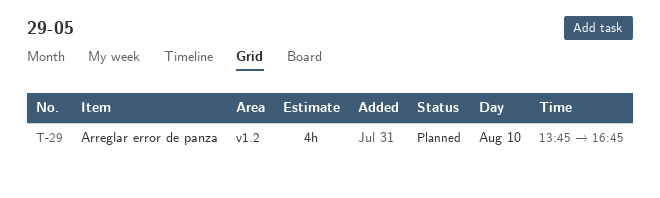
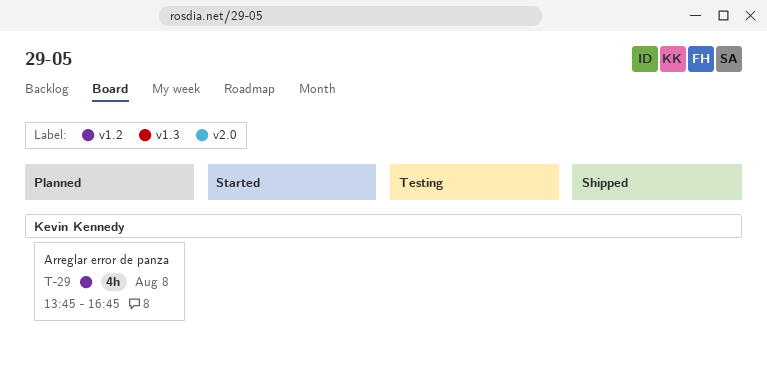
T-29, day: Aug 10 -> Aug 8

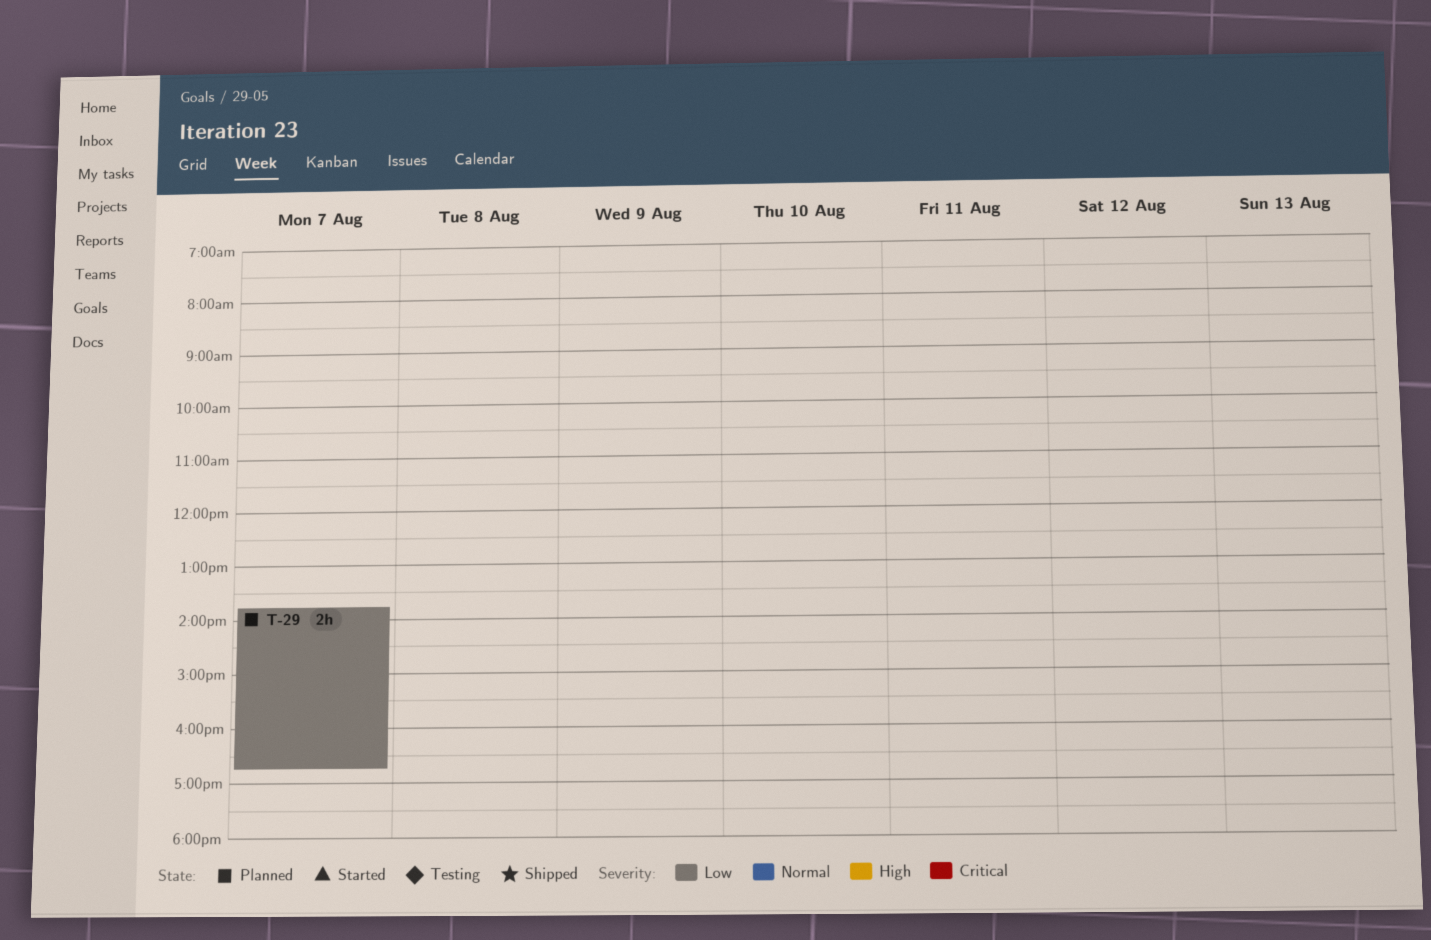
T-29, estimate: 4h -> 2h
T-29, day: Aug 8 -> Aug 7

